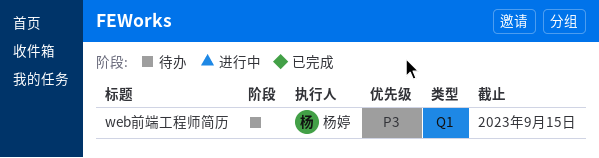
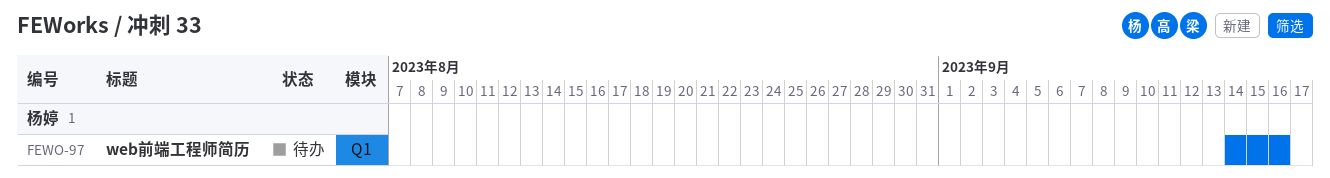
web前端工程师简历, due: Sep 15 -> Sep 16

